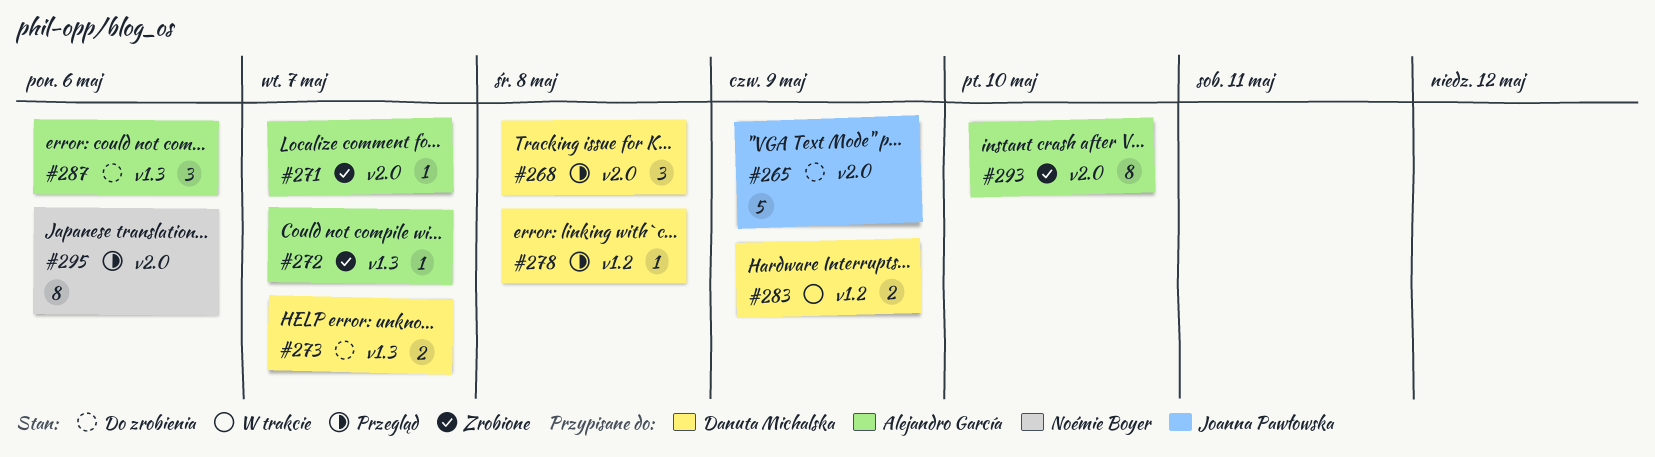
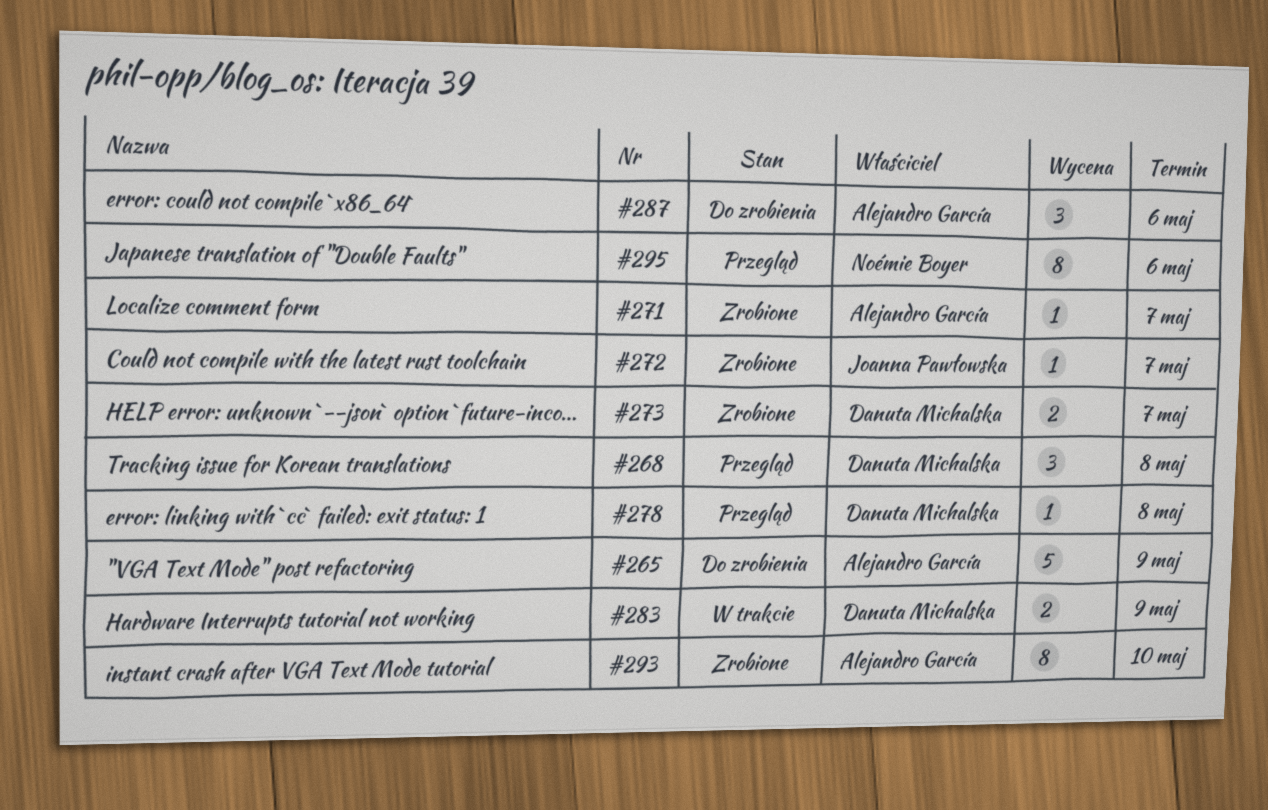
#265, owner: Joanna Pawłowska -> Alejandro García
#272, owner: Alejandro García -> Joanna Pawłowska
#273, status: Do zrobienia -> Zrobione

